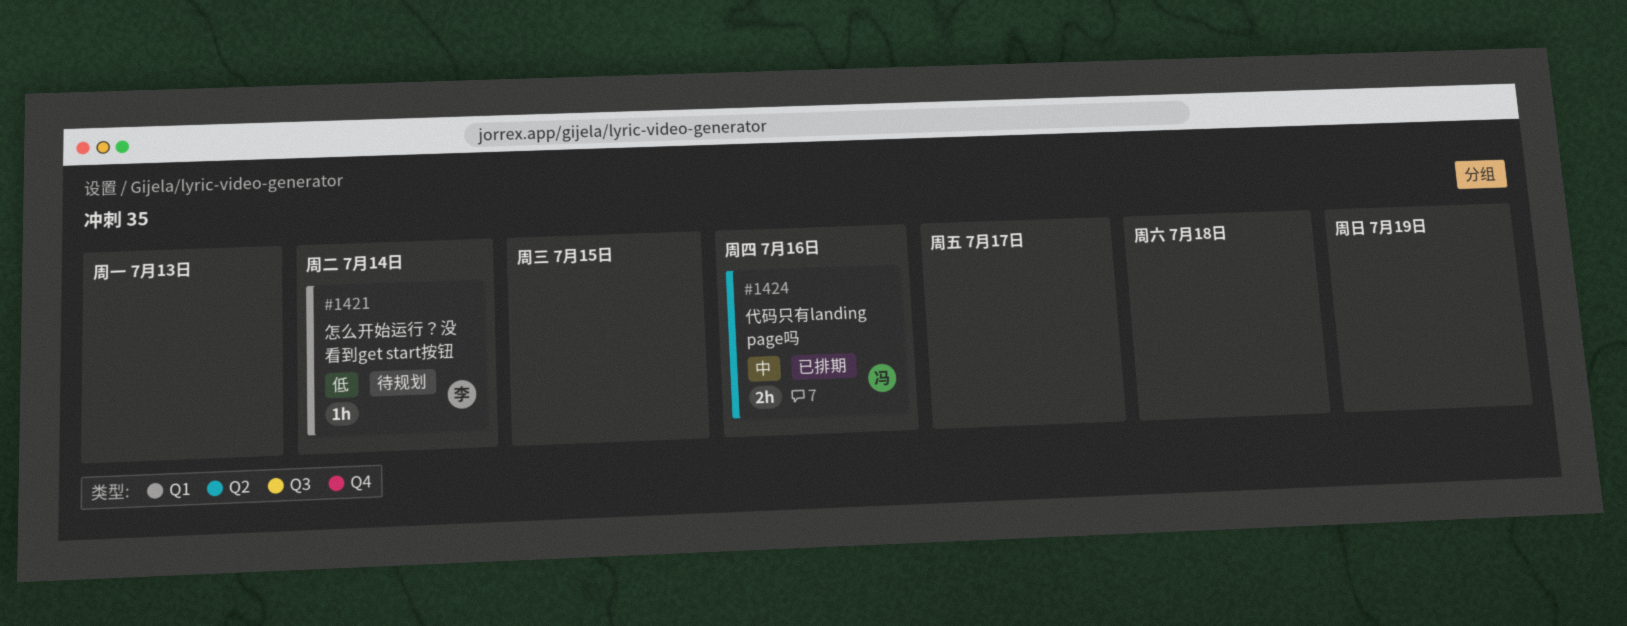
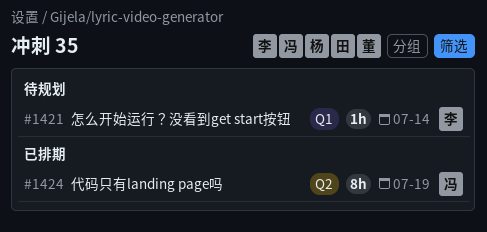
#1424, estimate: 2h -> 8h
#1424, due: Jul 16 -> Jul 19

